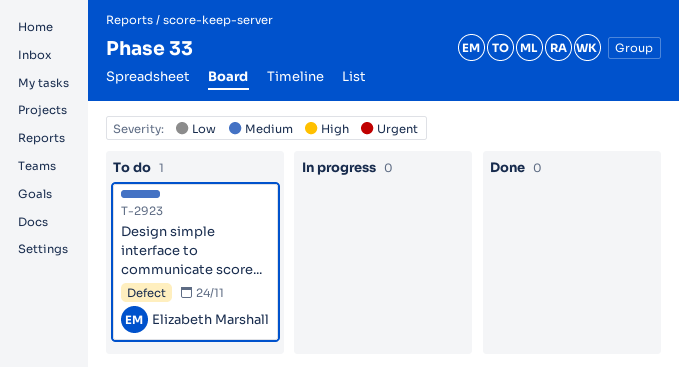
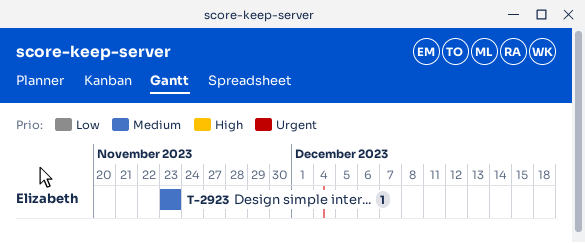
T-2923, due: Nov 24 -> Nov 23

